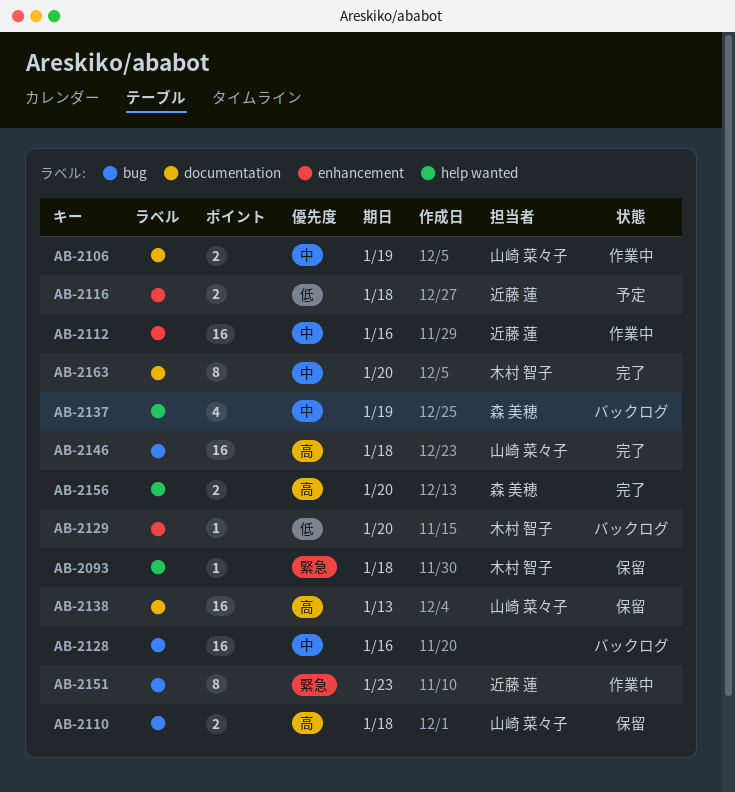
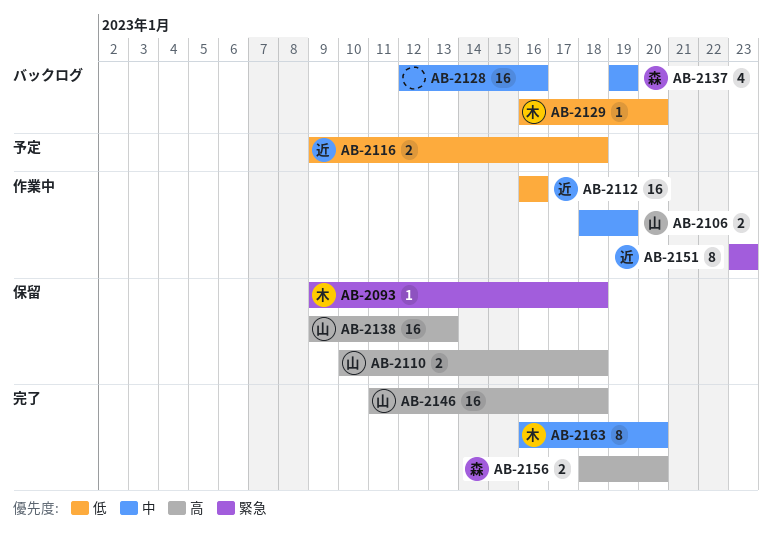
AB-2112, priority: 中 -> 低

